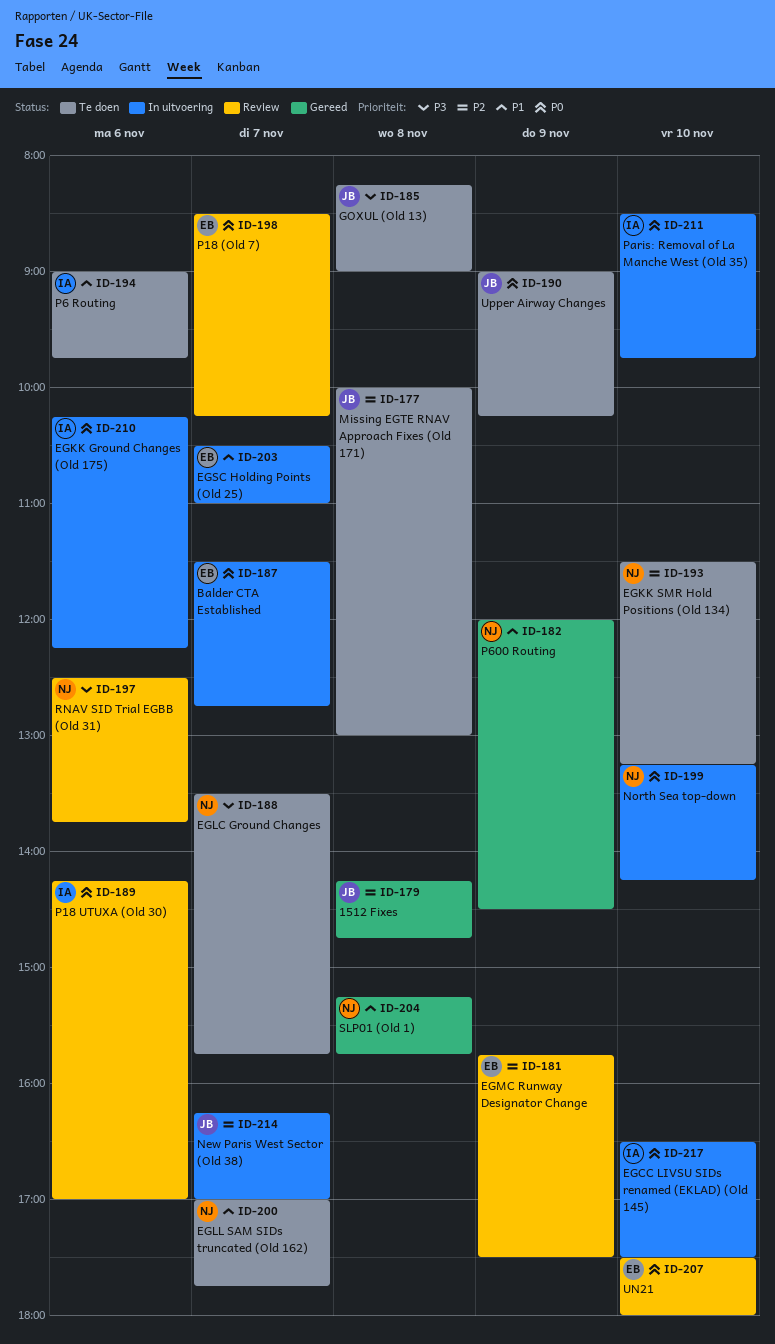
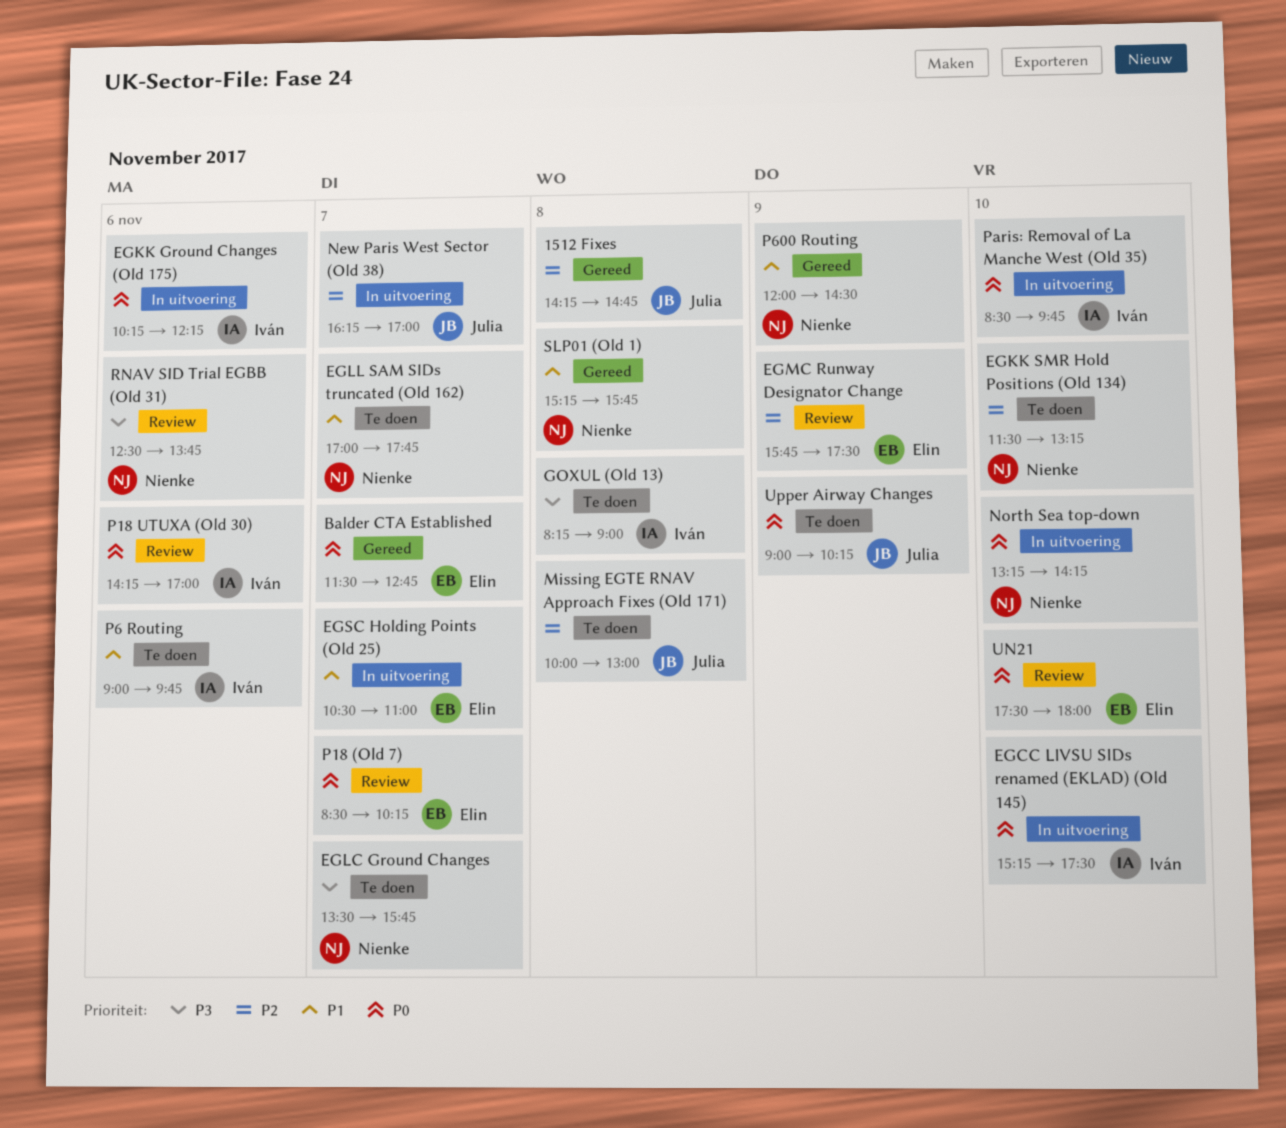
Balder CTA Established, status: In uitvoering -> Gereed
EGCC LIVSU SIDs renamed (EKLAD) (Old 145), begins: 16:30 -> 15:15
GOXUL (Old 13), owner: Julia -> Iván

